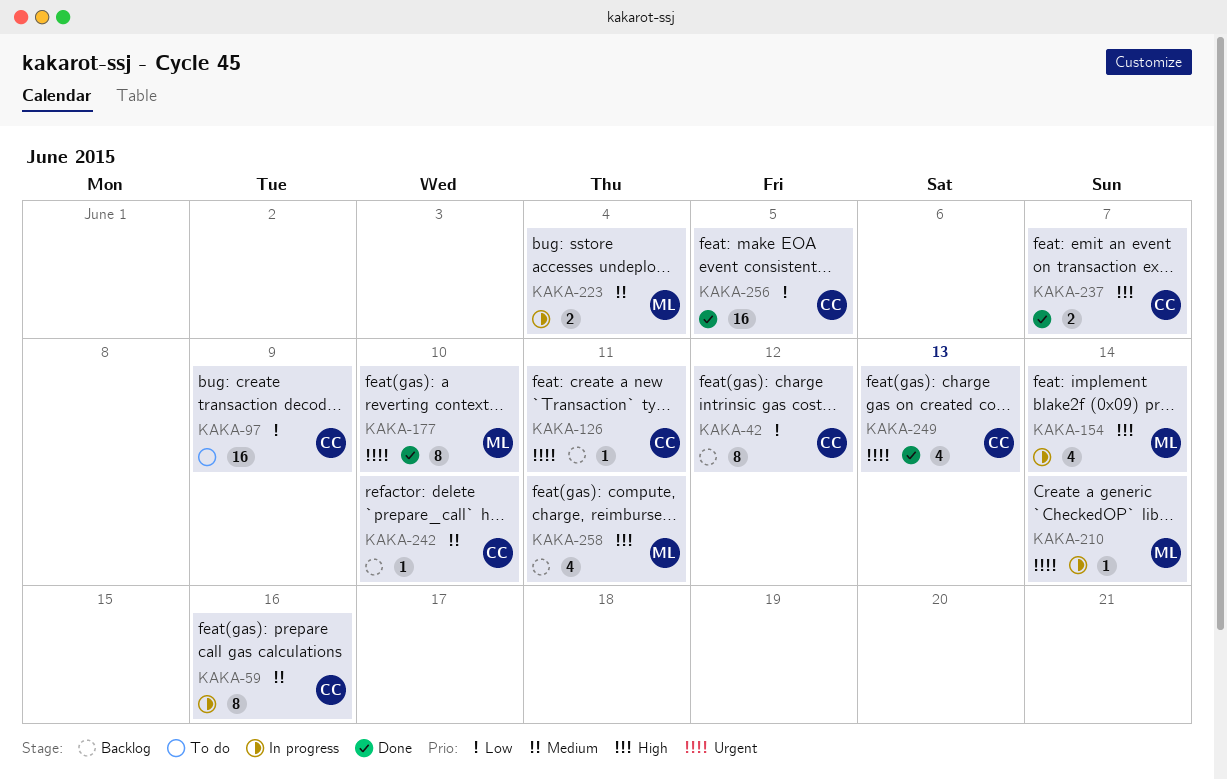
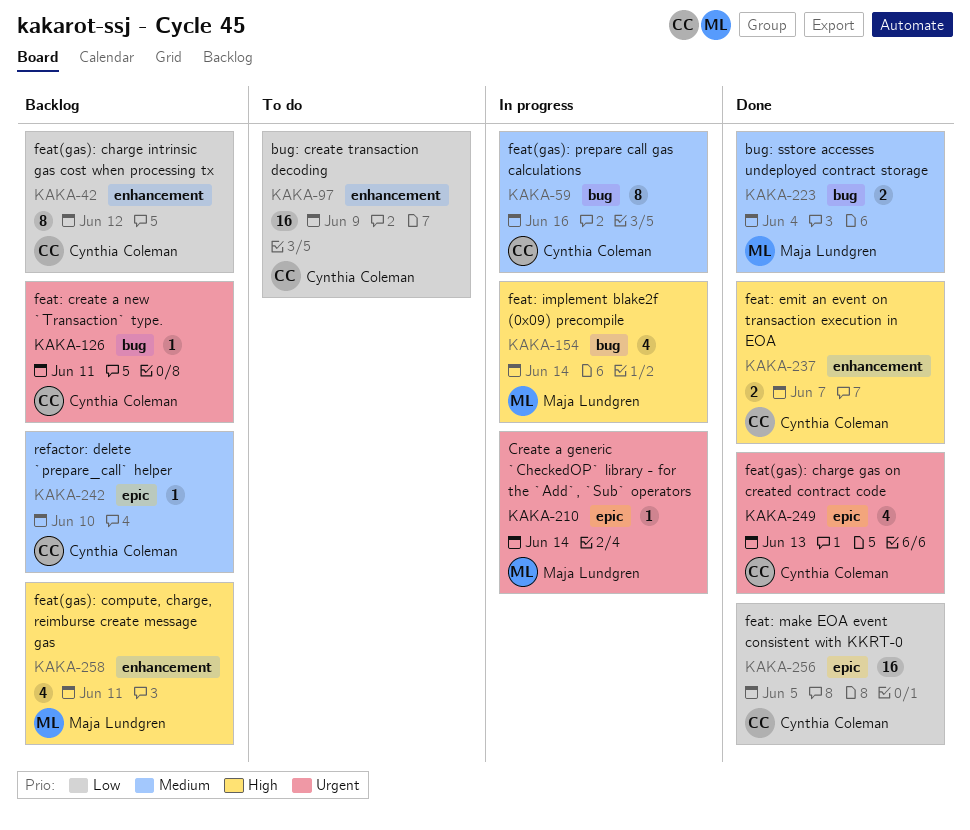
KAKA-177: present -> none
KAKA-223, status: In progress -> Done

